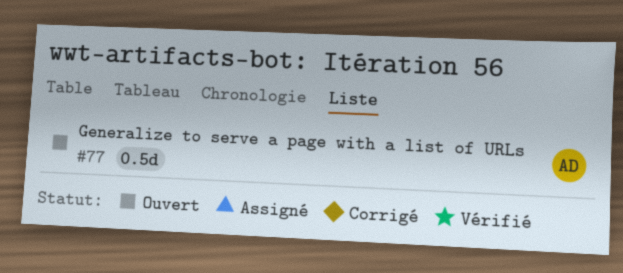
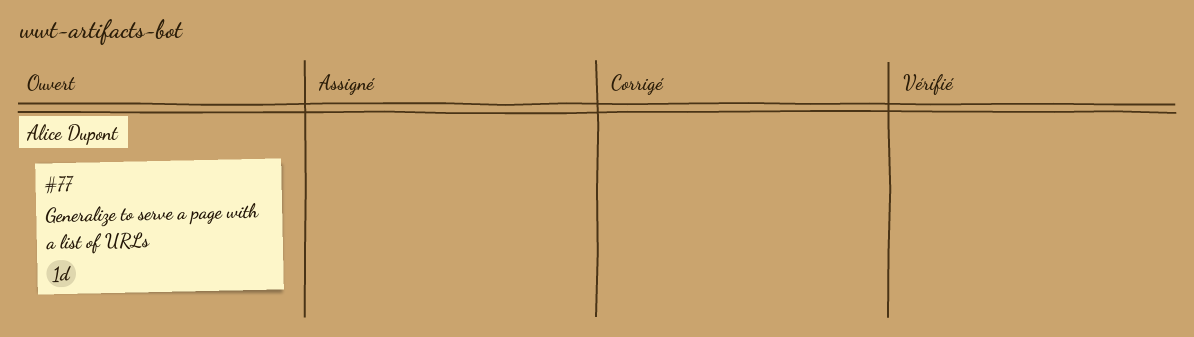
#77, estimate: 0.5d -> 1d

